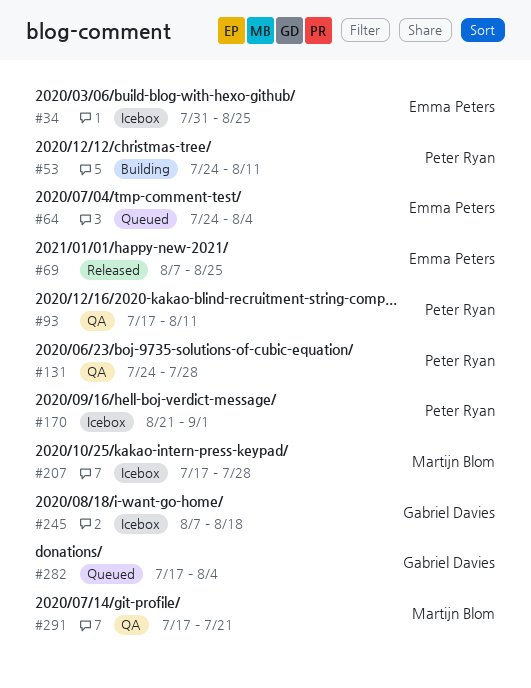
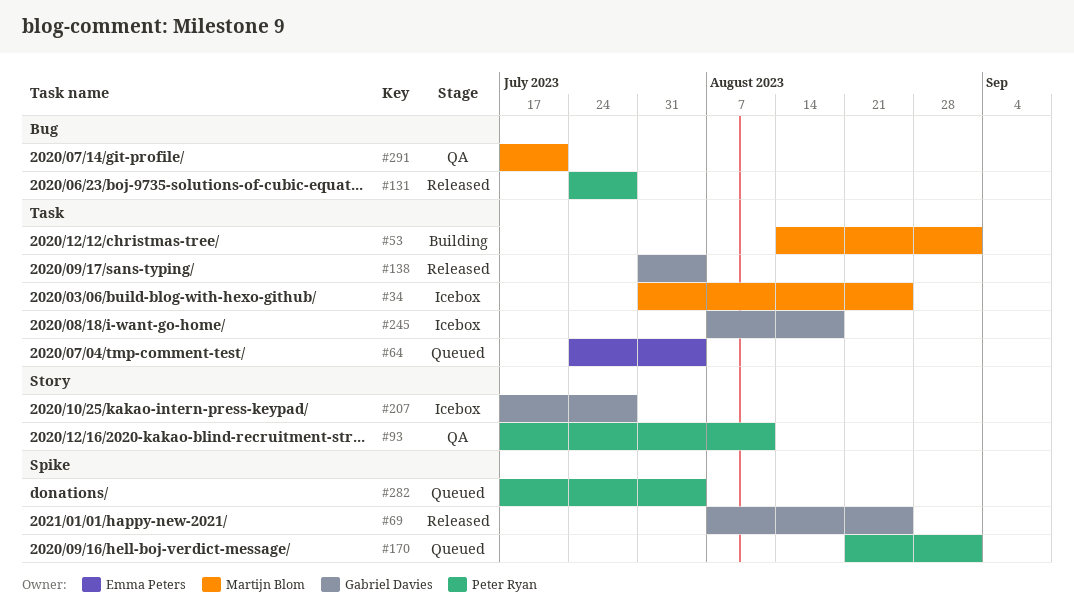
#34, owner: Emma Peters -> Martijn Blom
#53, owner: Peter Ryan -> Martijn Blom
#53, start: Jul 24 -> Aug 14
#53, due: Aug 11 -> Sep 1
#69, owner: Emma Peters -> Gabriel Davies
#131, status: QA -> Released
#138: none -> present
#170, status: Icebox -> Queued
#207, owner: Martijn Blom -> Gabriel Davies
#282, owner: Gabriel Davies -> Peter Ryan

